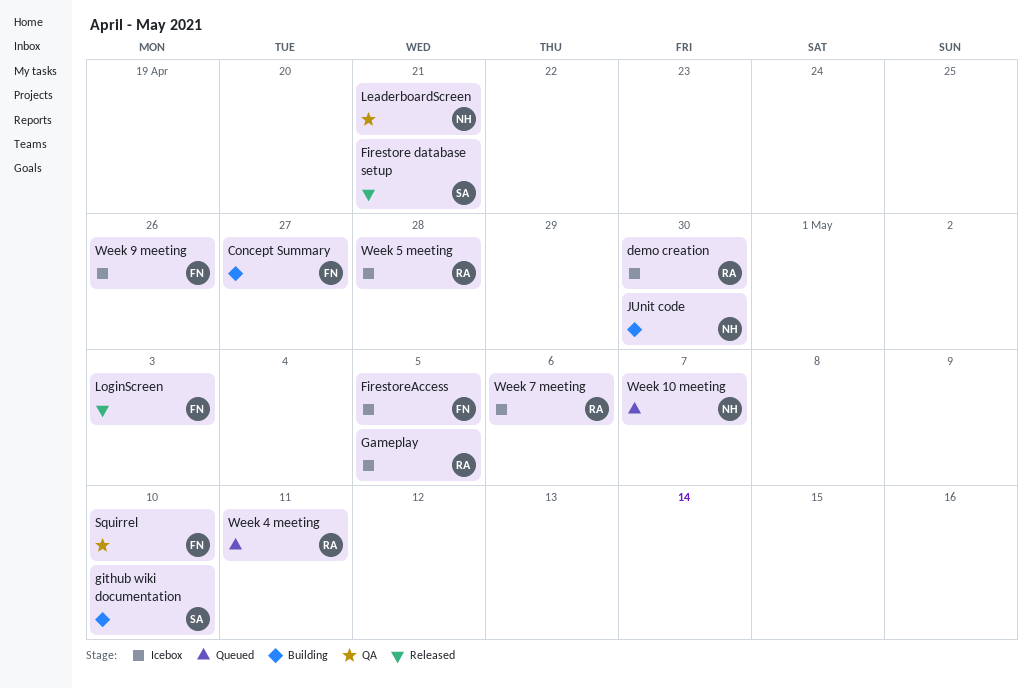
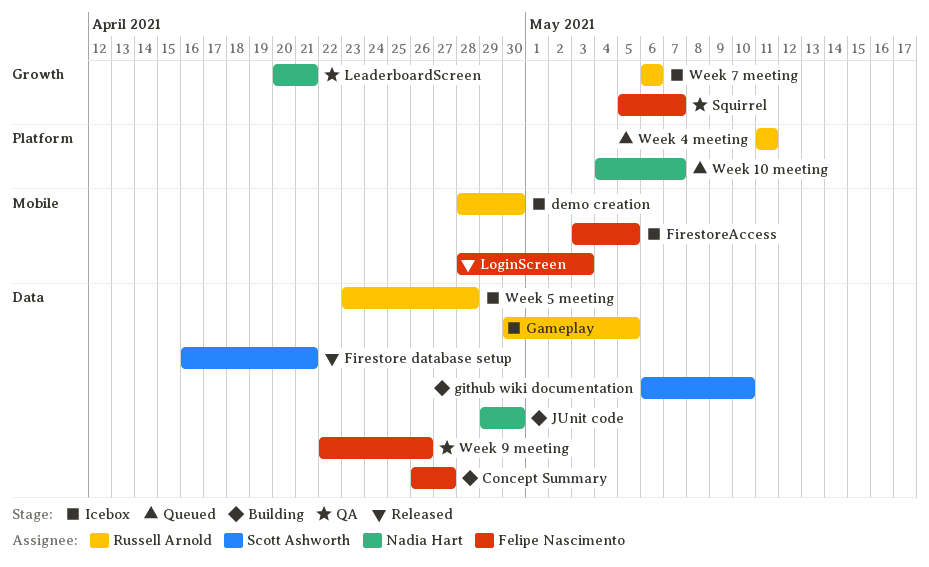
Squirrel, due: May 10 -> May 7
Week 9 meeting, status: Icebox -> QA

